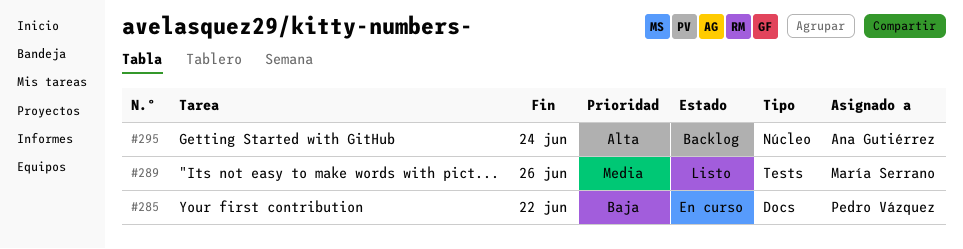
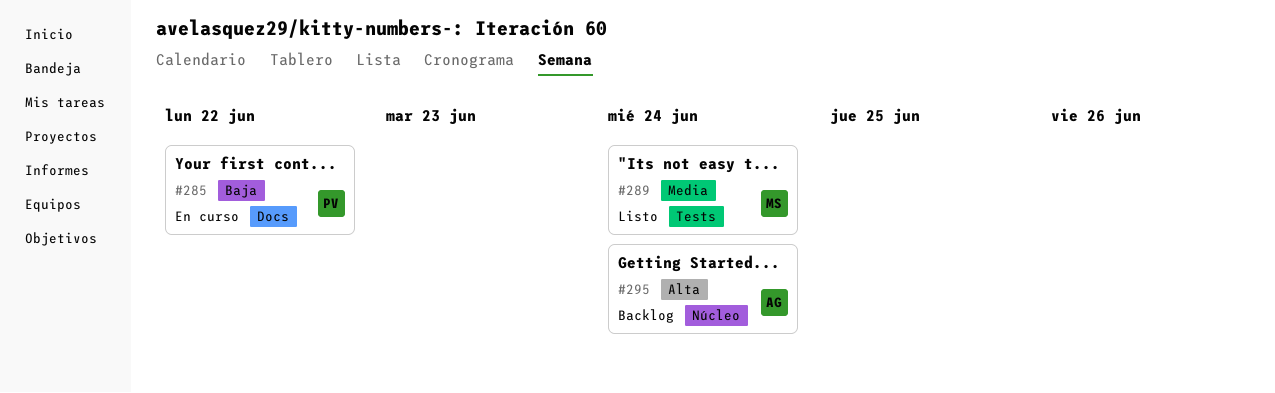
#289, due: Jun 26 -> Jun 24

